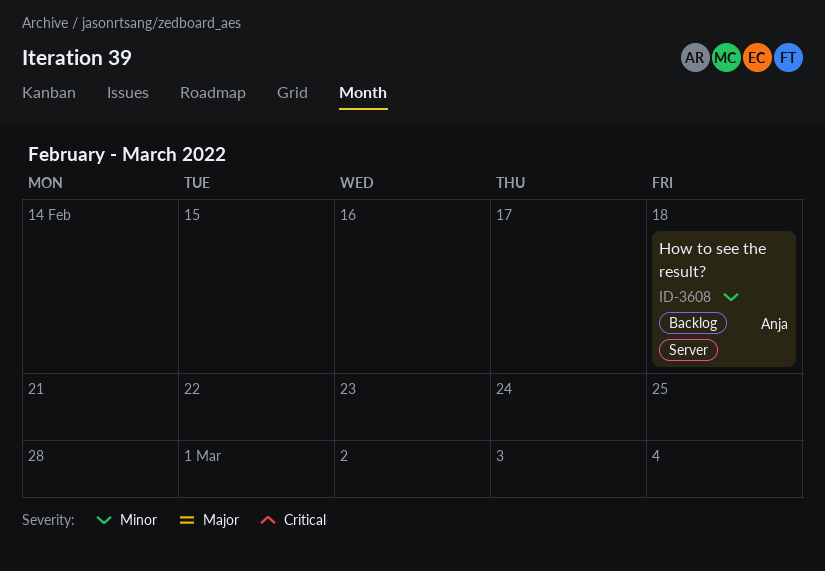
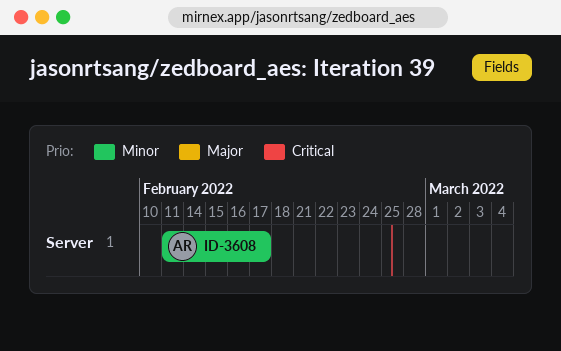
ID-3608, due: Feb 18 -> Feb 17

